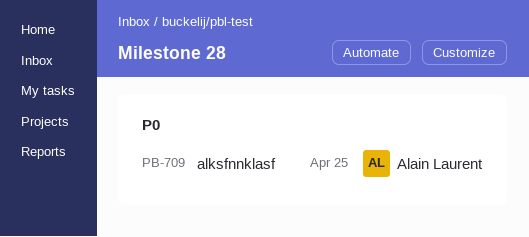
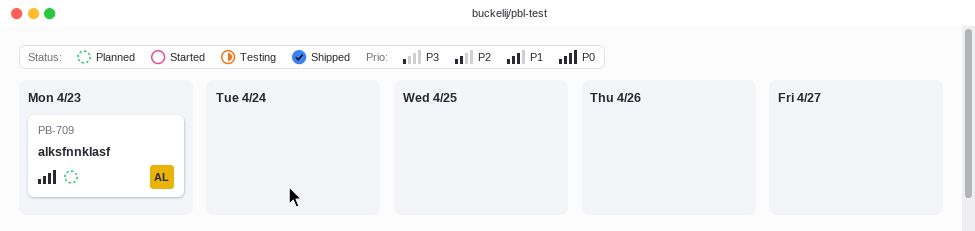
PB-709, due: Apr 25 -> Apr 23

